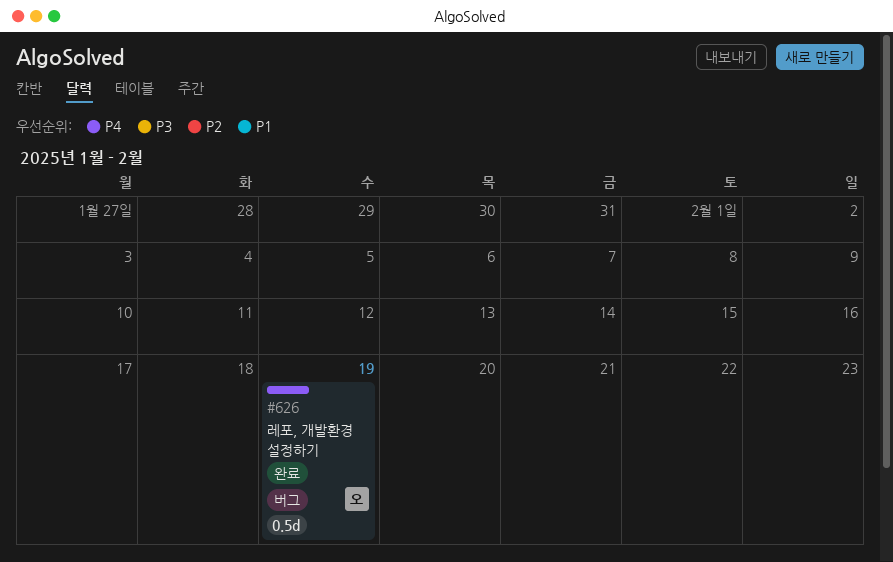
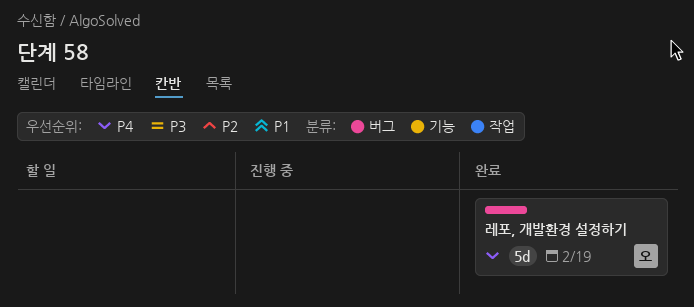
레포, 개발환경 설정하기, estimate: 0.5d -> 5d

